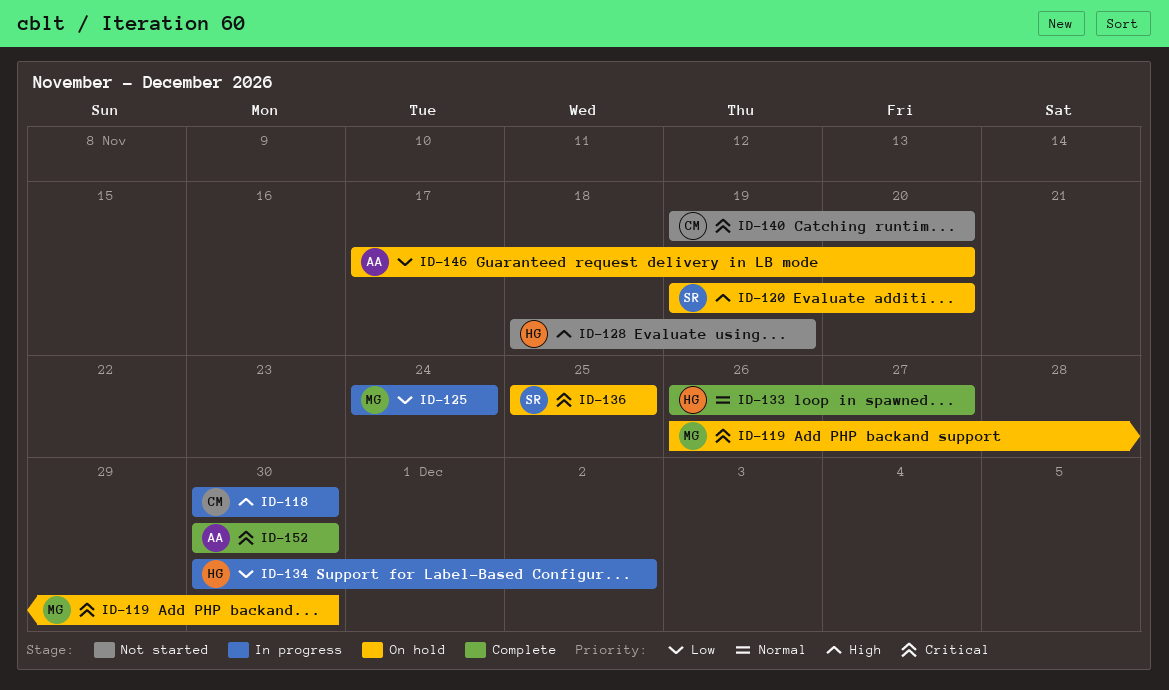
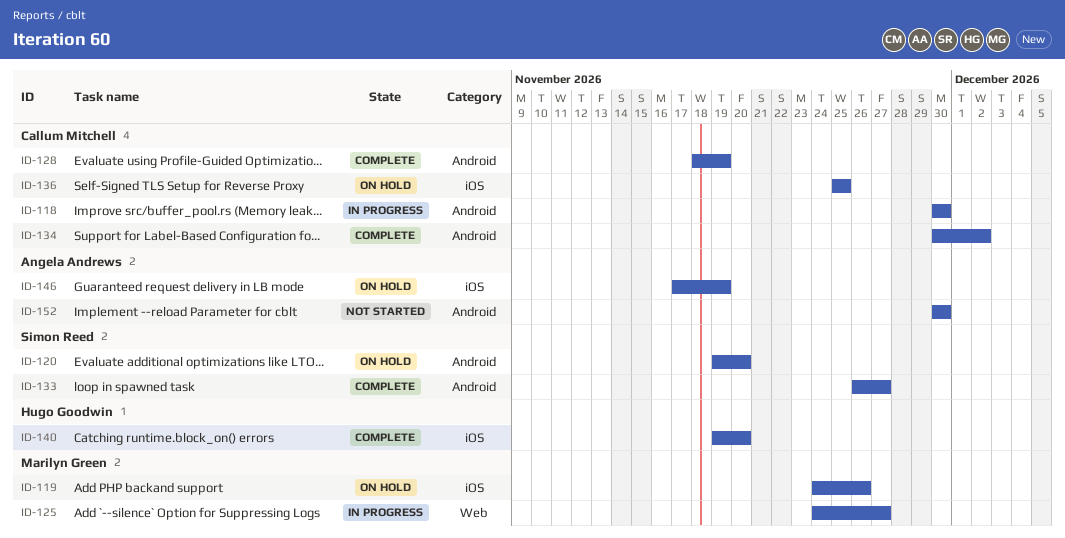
ID-119, start: Nov 26 -> Nov 24
ID-119, due: Nov 30 -> Nov 26
ID-125, due: Nov 24 -> Nov 27
ID-128, status: Not started -> Complete
ID-128, owner: Hugo Goodwin -> Callum Mitchell
ID-133, owner: Hugo Goodwin -> Simon Reed
ID-134, status: In progress -> Complete
ID-134, owner: Hugo Goodwin -> Callum Mitchell
ID-136, owner: Simon Reed -> Callum Mitchell
ID-140, status: Not started -> Complete
ID-140, owner: Callum Mitchell -> Hugo Goodwin
ID-146, due: Nov 20 -> Nov 19
ID-152, status: Complete -> Not started

